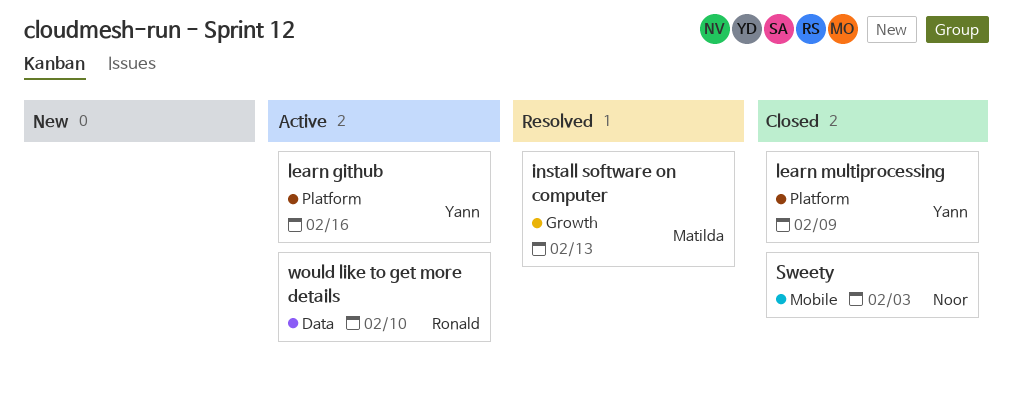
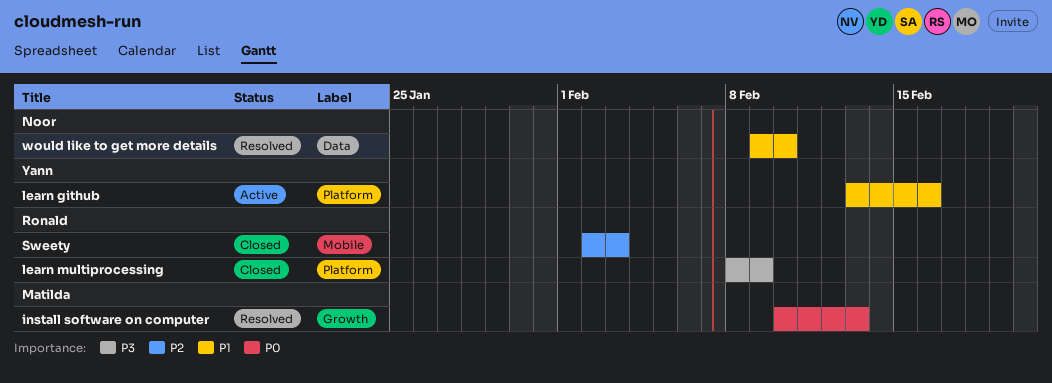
learn multiprocessing, owner: Yann -> Ronald
Sweety, owner: Noor -> Ronald
would like to get more details, status: Active -> Resolved
would like to get more details, owner: Ronald -> Noor

